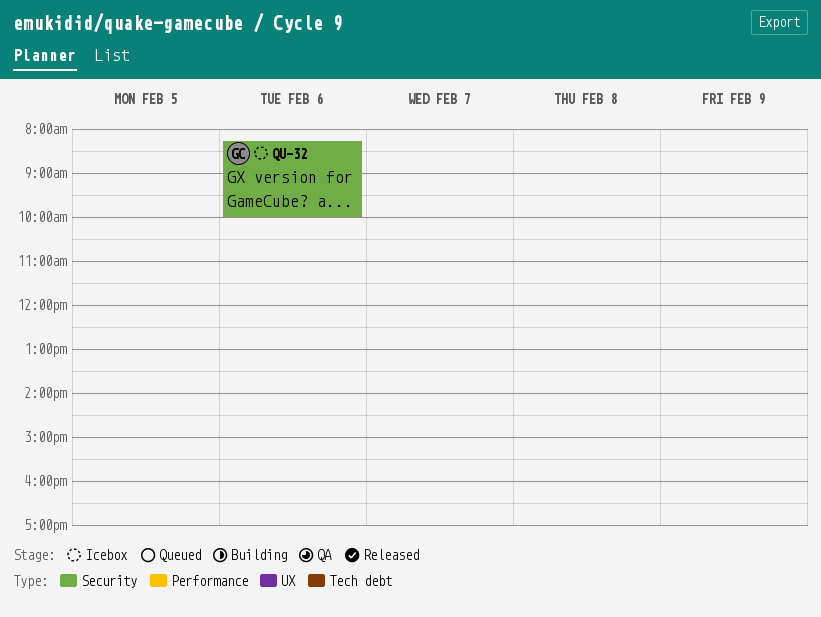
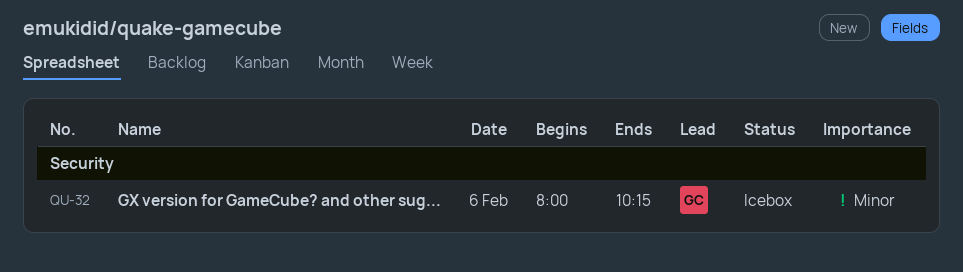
QU-32, begins: 08:15 -> 08:00
QU-32, ends: 10:00 -> 10:15

